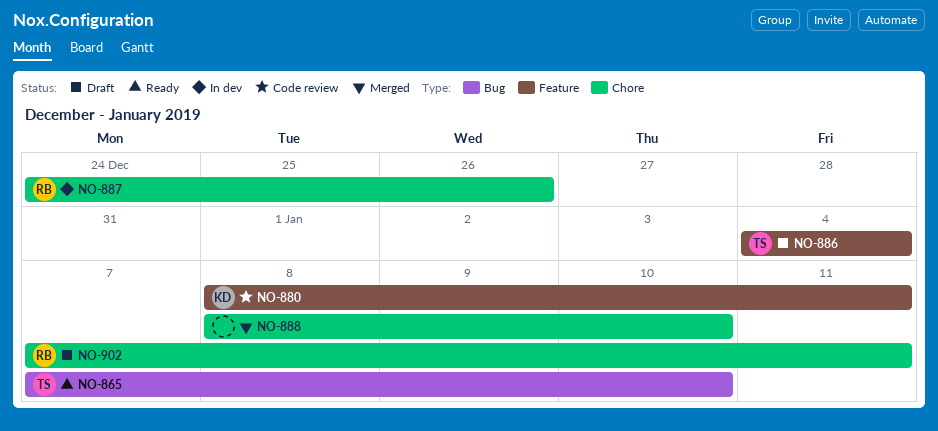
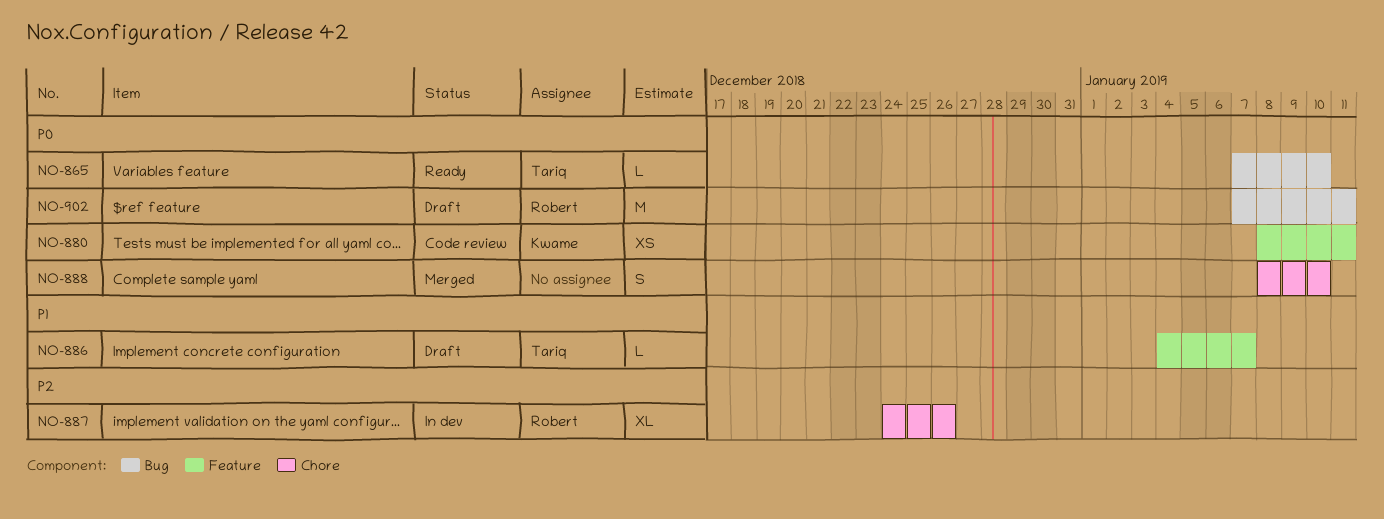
NO-886, due: Jan 4 -> Jan 7
NO-902, label: Chore -> Bug

